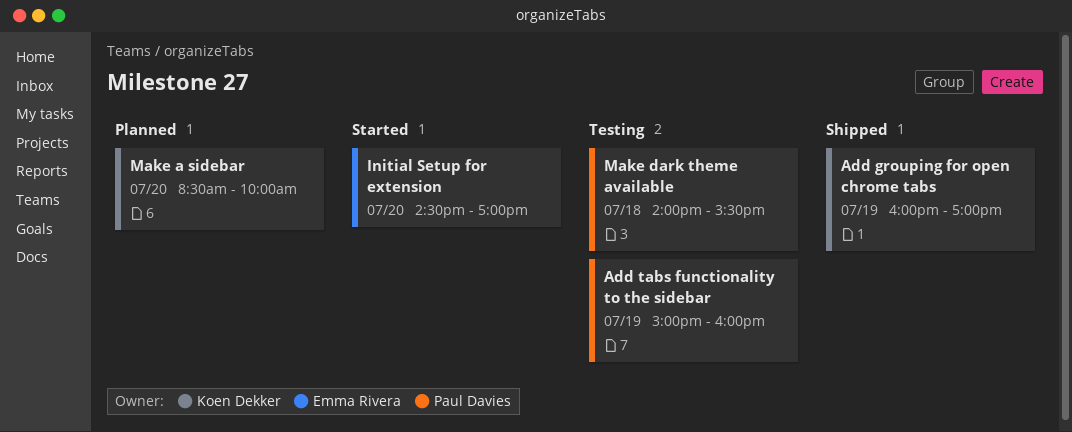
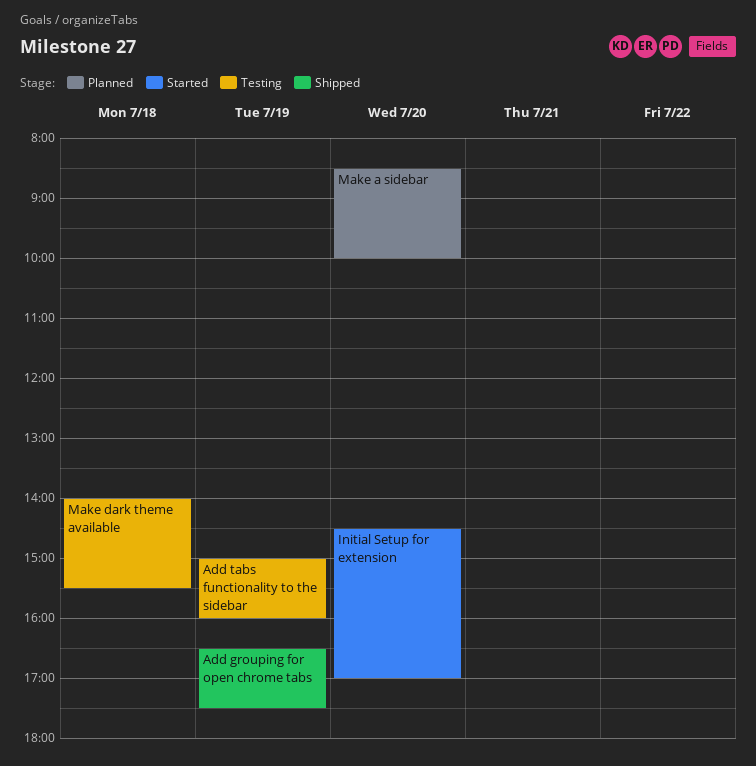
Add grouping for open chrome tabs, begins: 16:00 -> 16:30
Add grouping for open chrome tabs, ends: 17:00 -> 17:30

